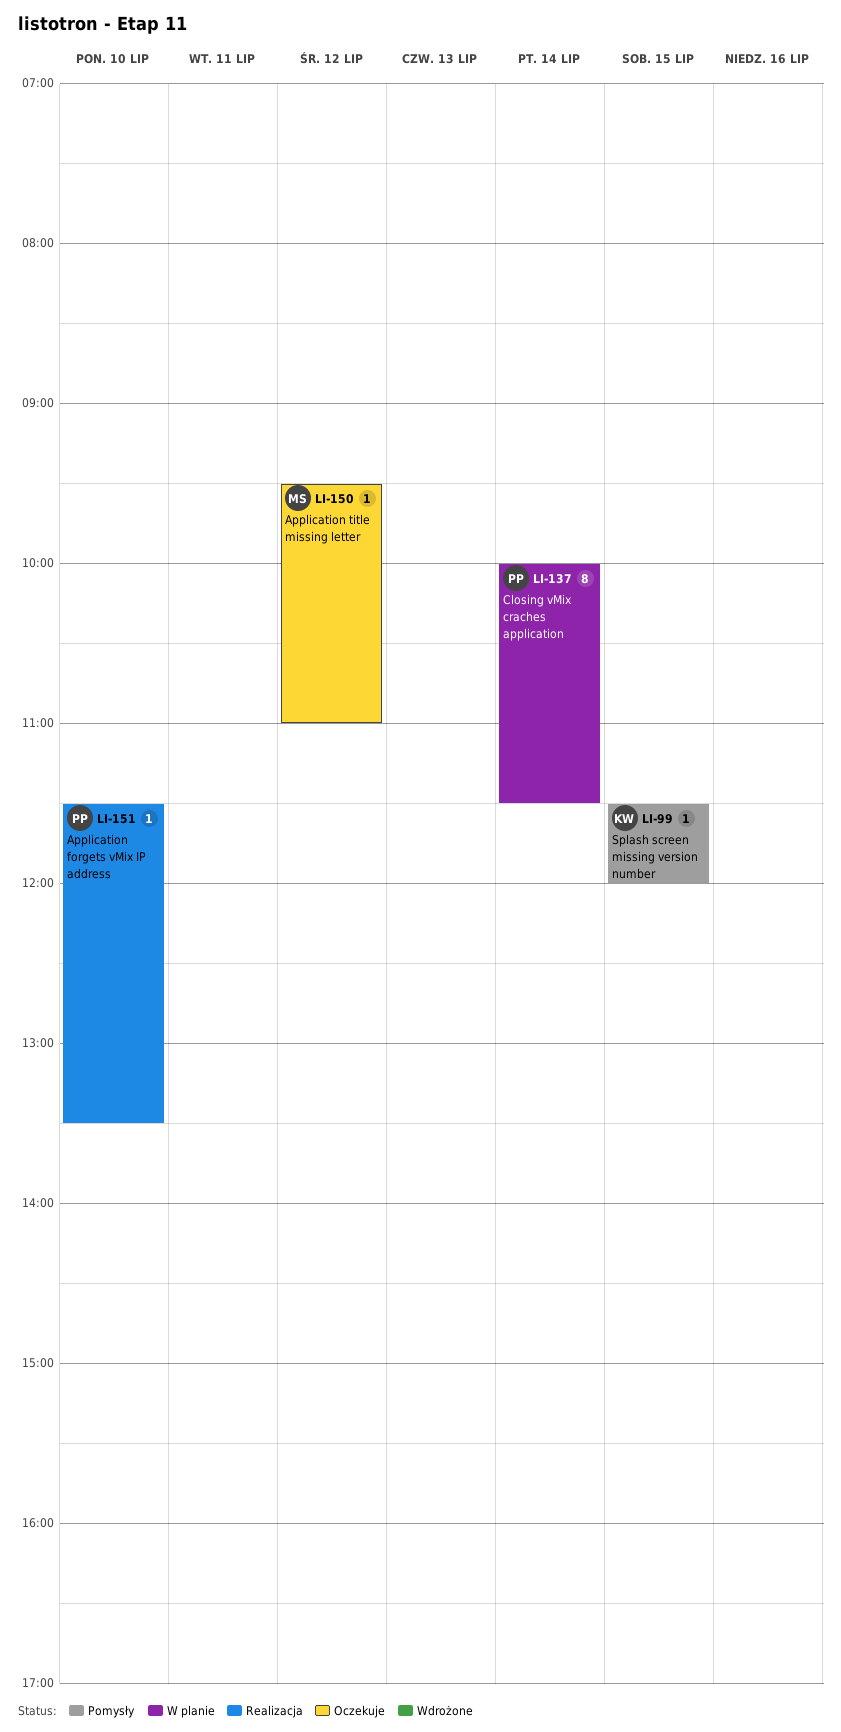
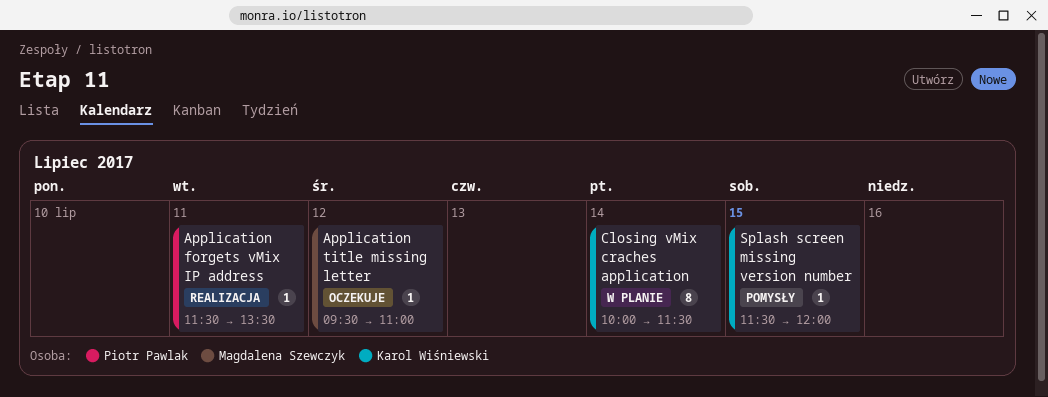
Application forgets vMix IP address, day: Jul 10 -> Jul 11
Closing vMix craches application, owner: Piotr Pawlak -> Karol Wiśniewski

